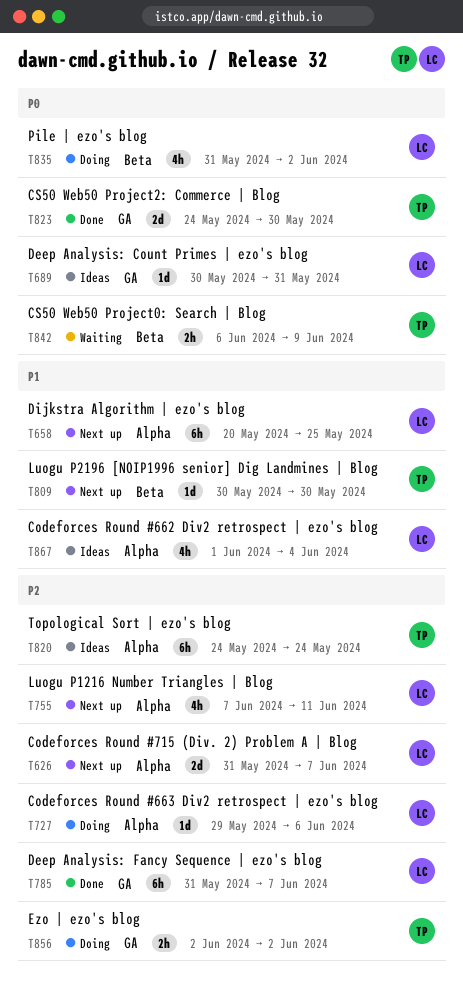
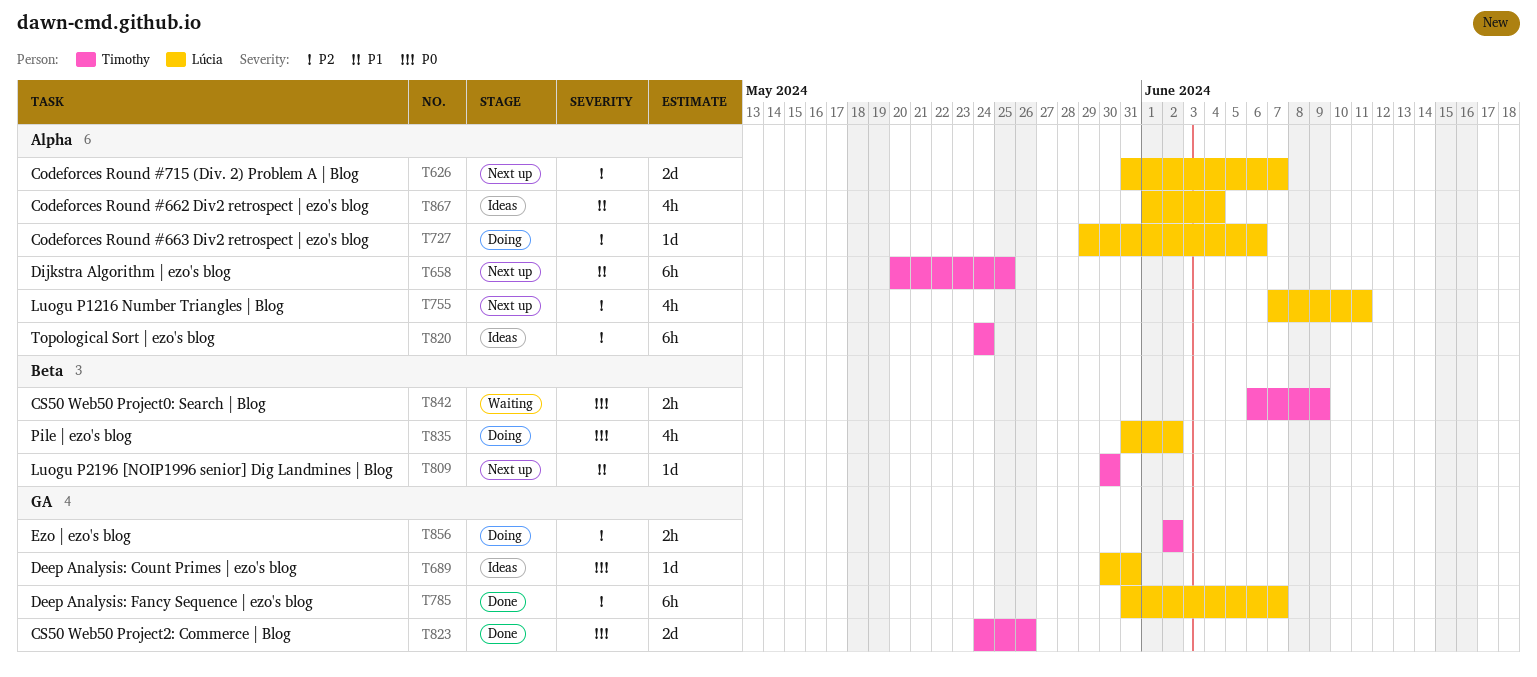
T658, owner: Lúcia -> Timothy
T823, due: May 30 -> May 26

